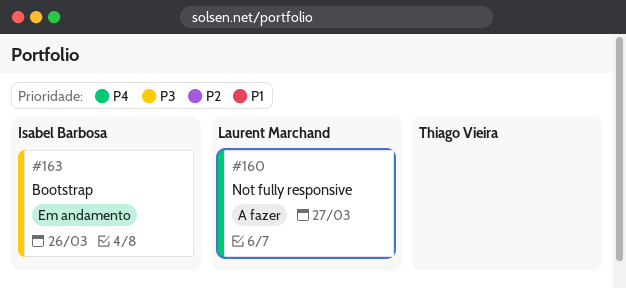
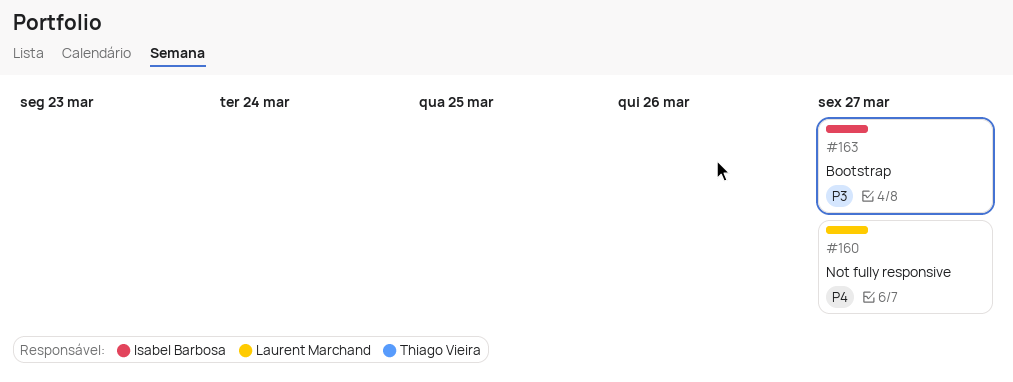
#163, due: Mar 26 -> Mar 27

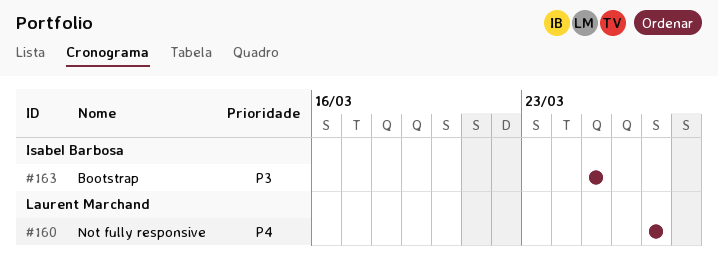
#163, due: Mar 27 -> Mar 25

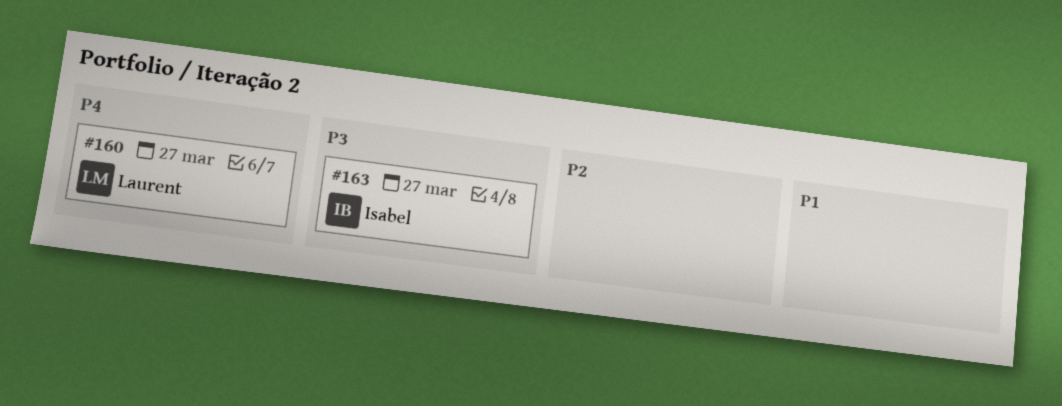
#163, due: Mar 25 -> Mar 27

